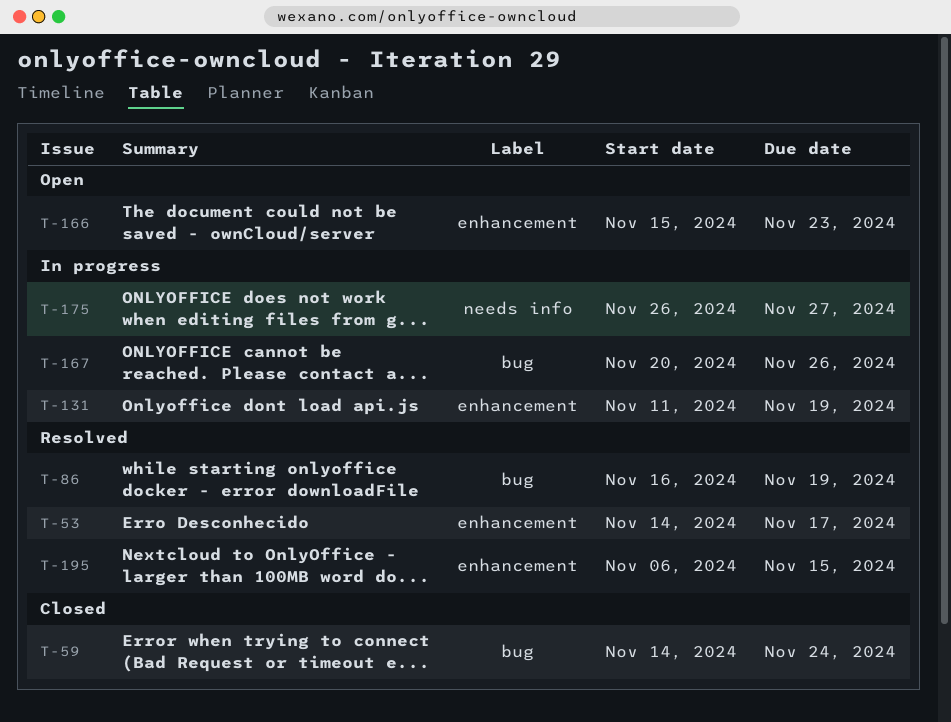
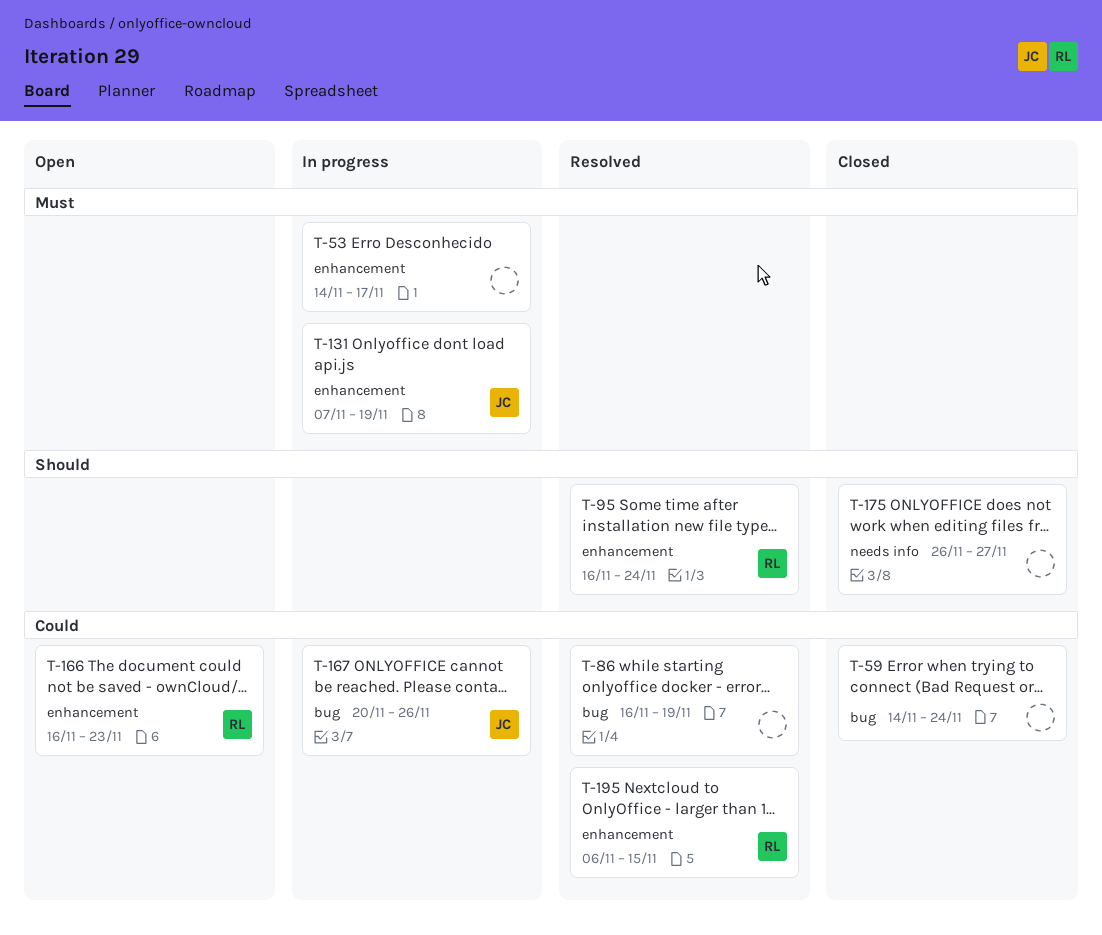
T-53, status: Resolved -> In progress
T-95: none -> present
T-131, start: Nov 11 -> Nov 7
T-166, start: Nov 15 -> Nov 16
T-175, status: In progress -> Closed

